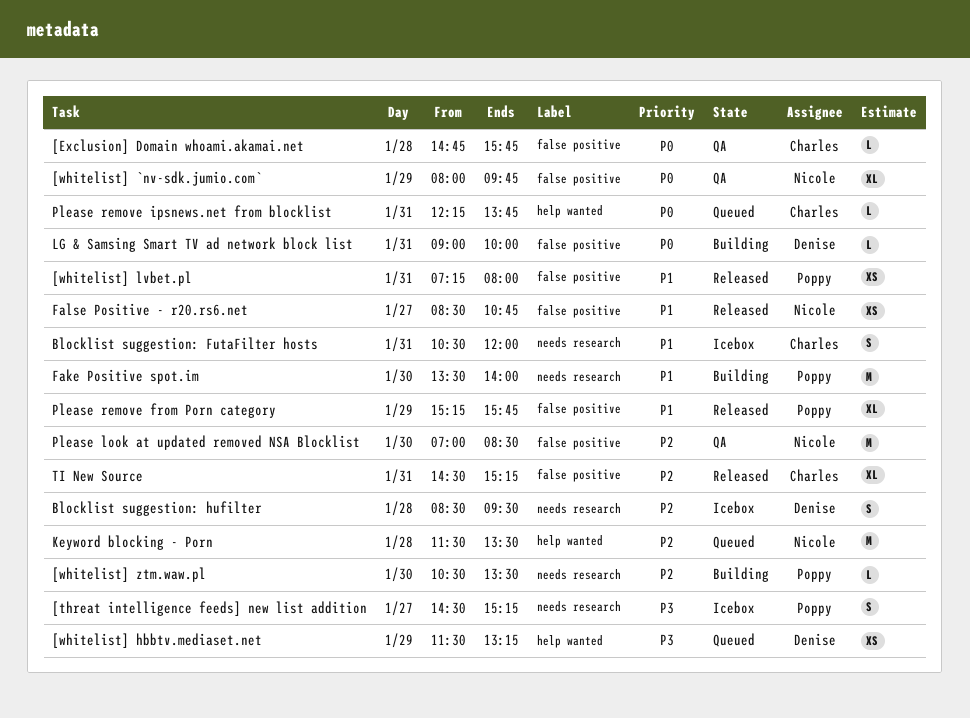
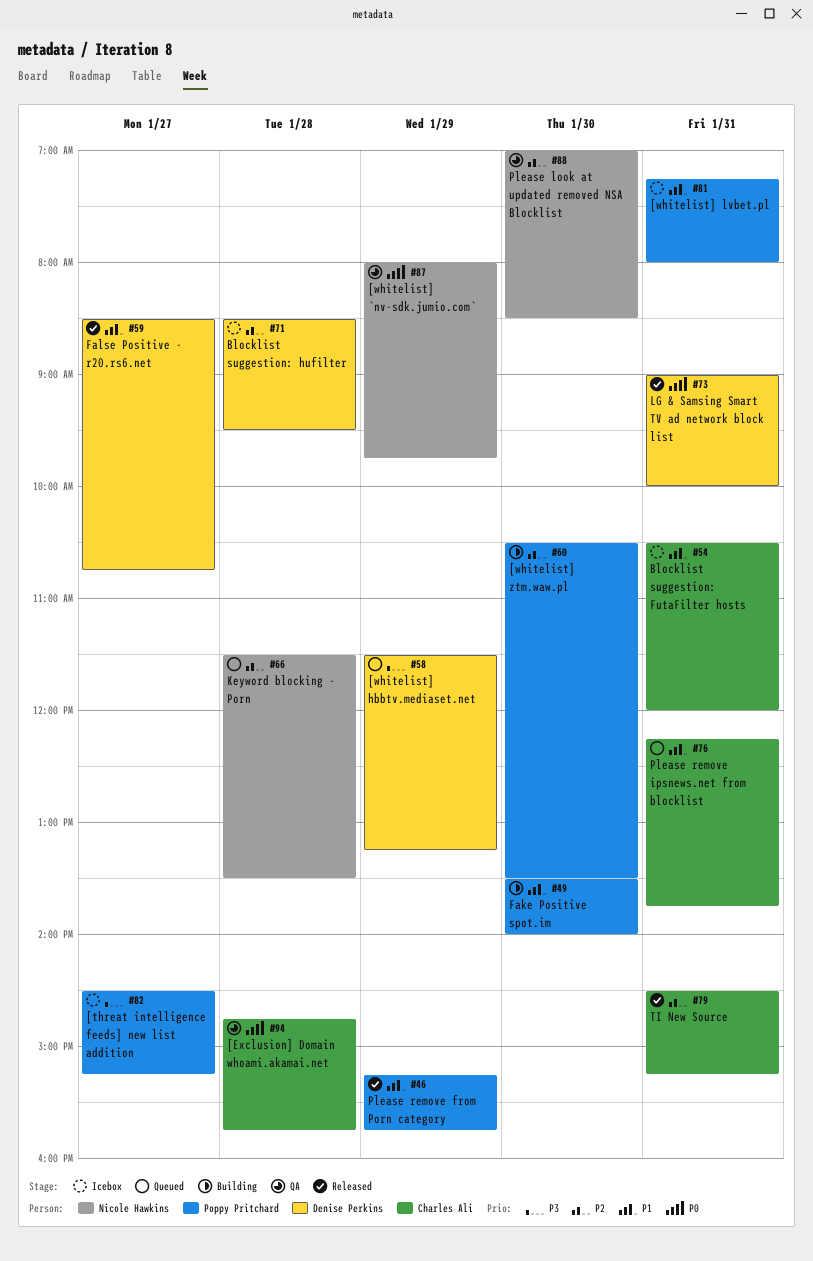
[whitelist] lvbet.pl, status: Released -> Icebox
False Positive - r20.rs6.net, owner: Nicole Hawkins -> Denise Perkins
LG & Samsing Smart TV ad network block list, status: Building -> Released
Please remove ipsnews.net from blocklist, priority: P0 -> P1

